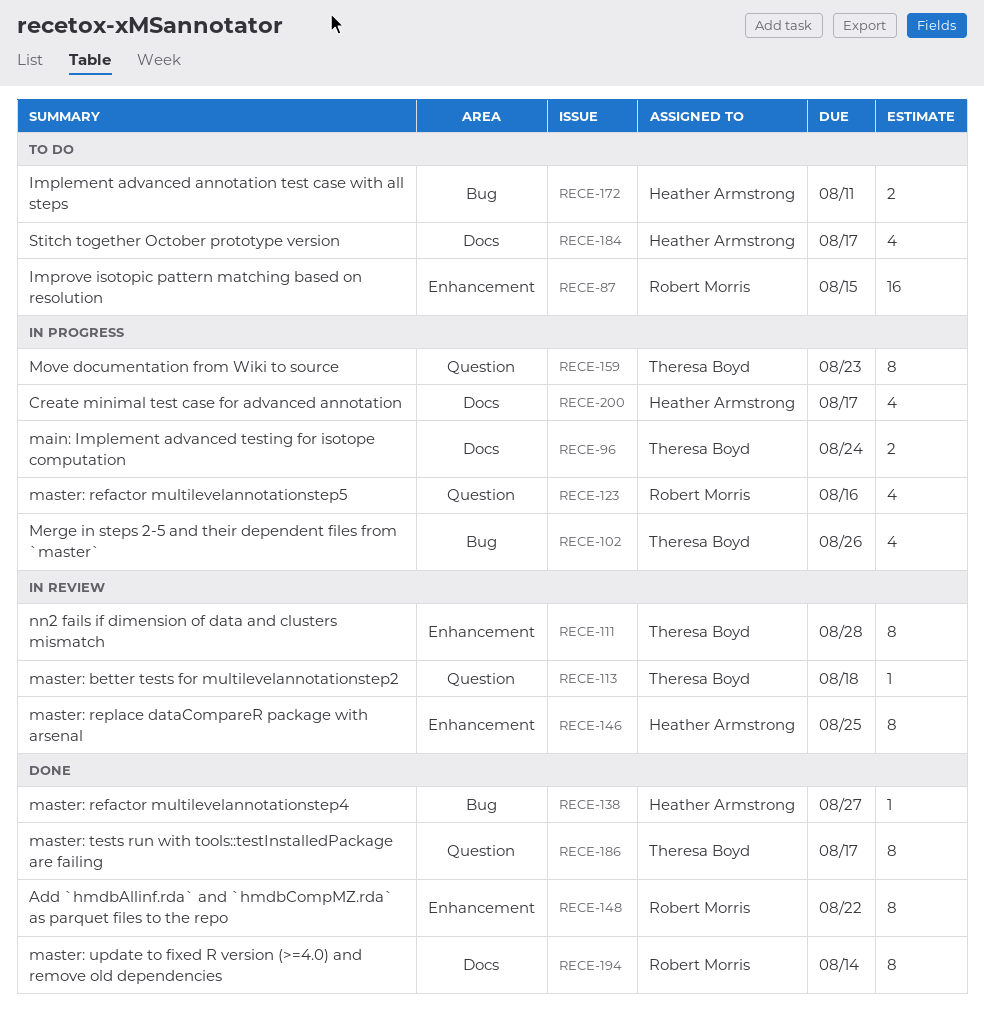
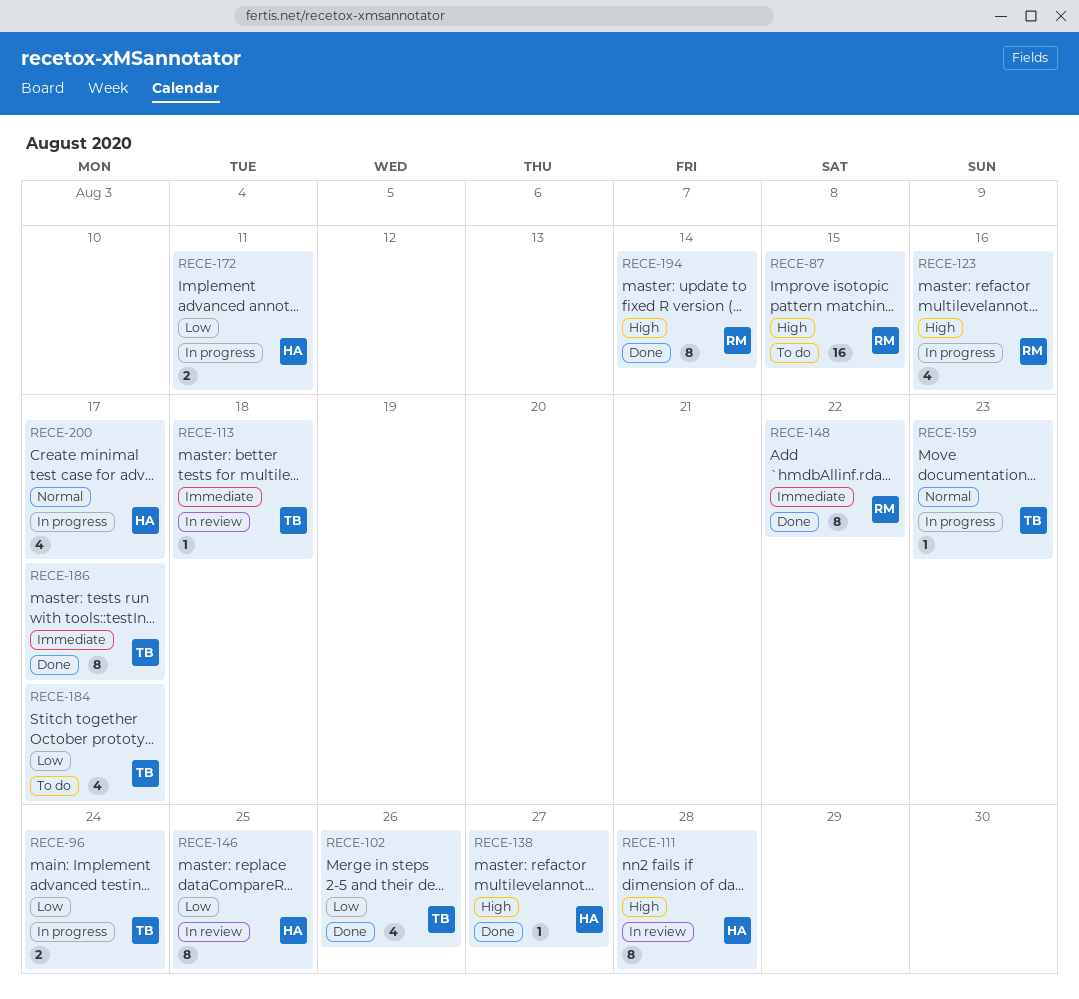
RECE-102, status: In progress -> Done
RECE-111, owner: Theresa Boyd -> Heather Armstrong
RECE-159, estimate: 8 -> 1
RECE-172, status: To do -> In progress
RECE-184, owner: Heather Armstrong -> Theresa Boyd

